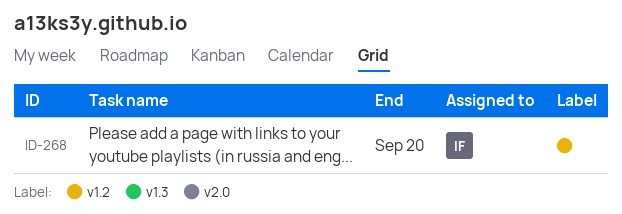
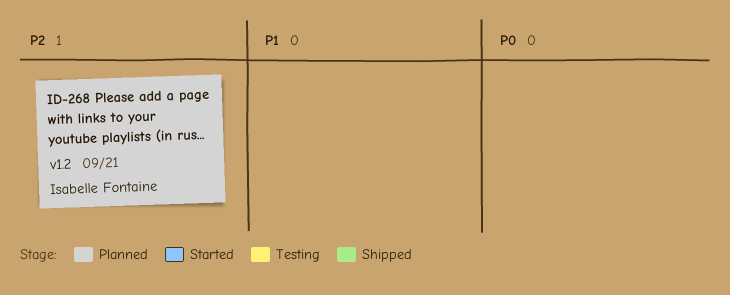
ID-268, due: Sep 20 -> Sep 21

